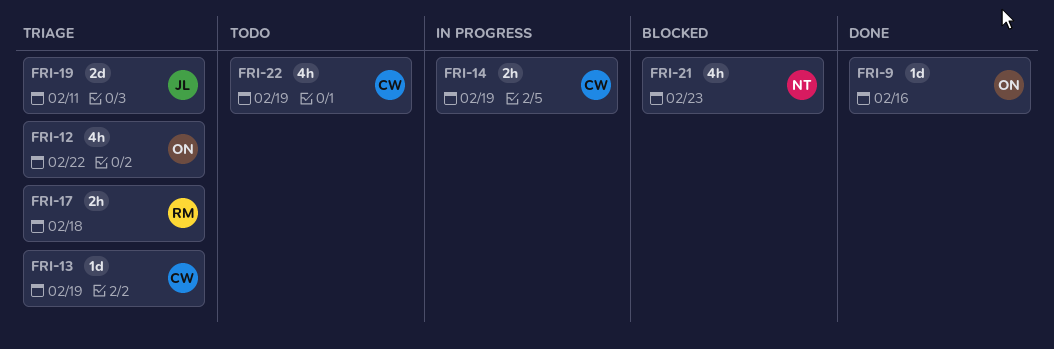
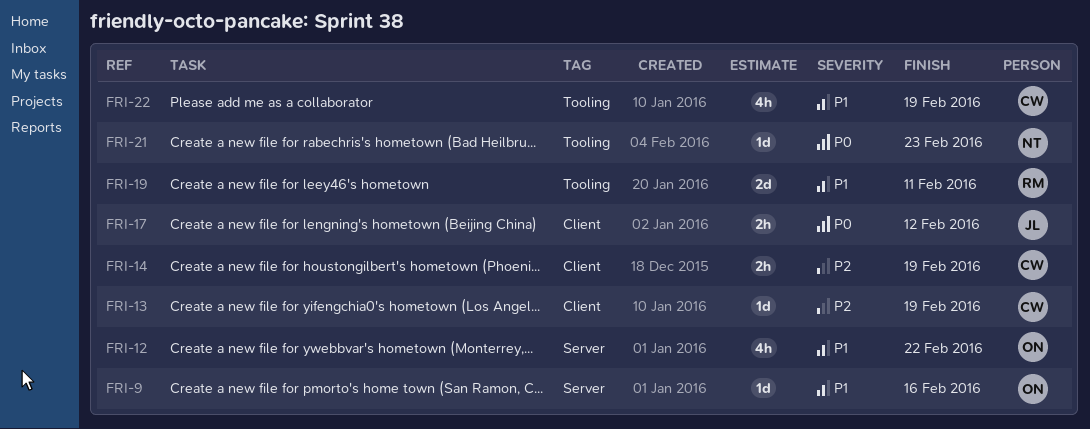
FRI-17, owner: RM -> JL
FRI-17, due: Feb 18 -> Feb 12
FRI-19, owner: JL -> RM
FRI-21, estimate: 4h -> 1d

